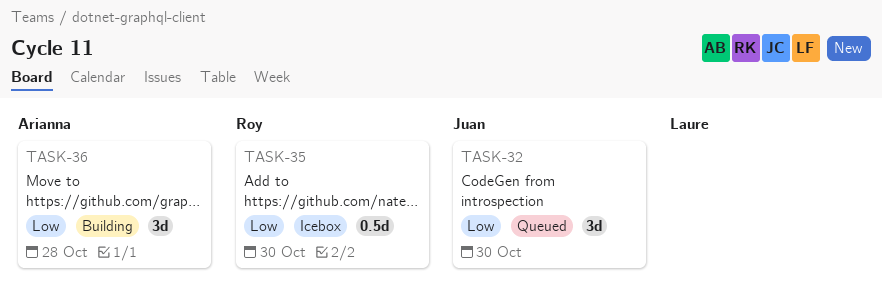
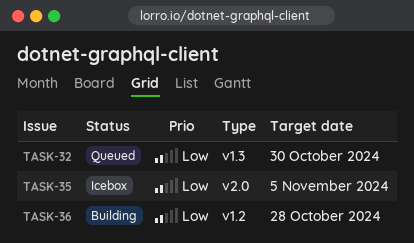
TASK-35, due: Oct 30 -> Nov 5

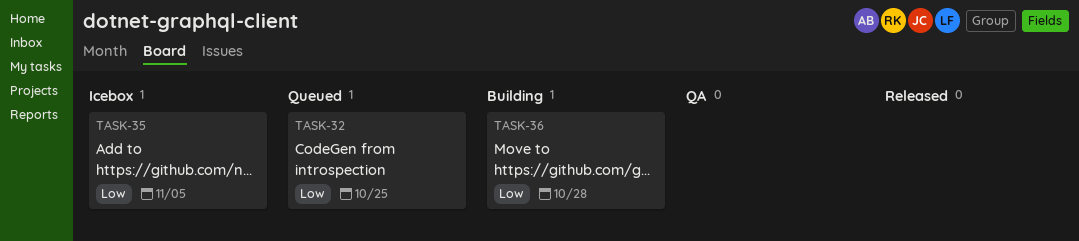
TASK-32, due: Oct 30 -> Oct 25

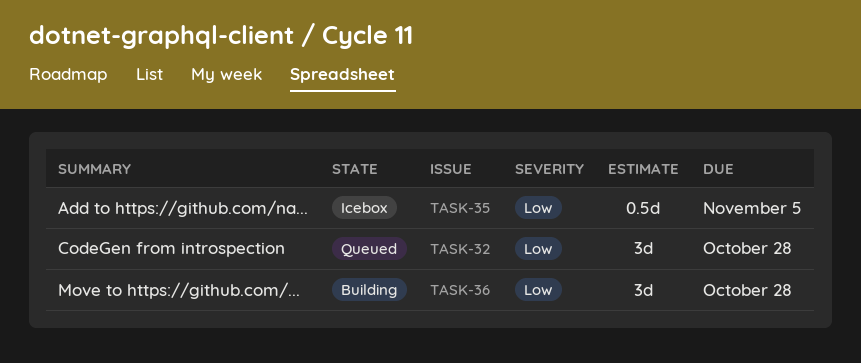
TASK-32, due: Oct 25 -> Oct 28

